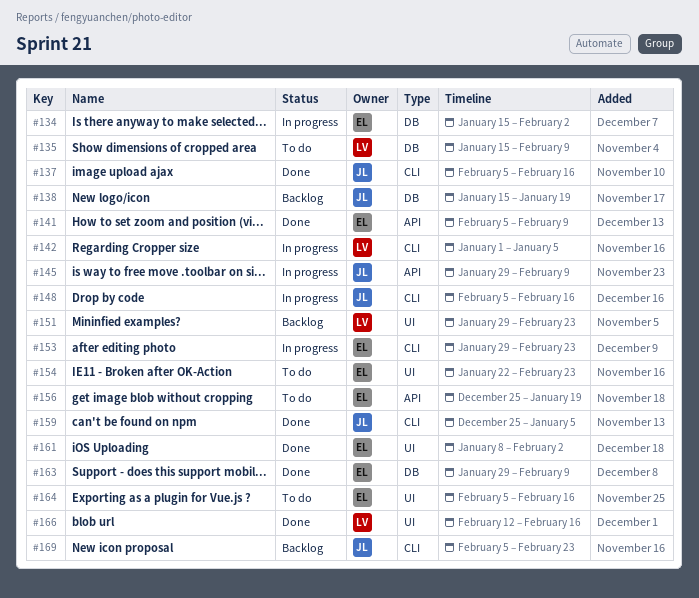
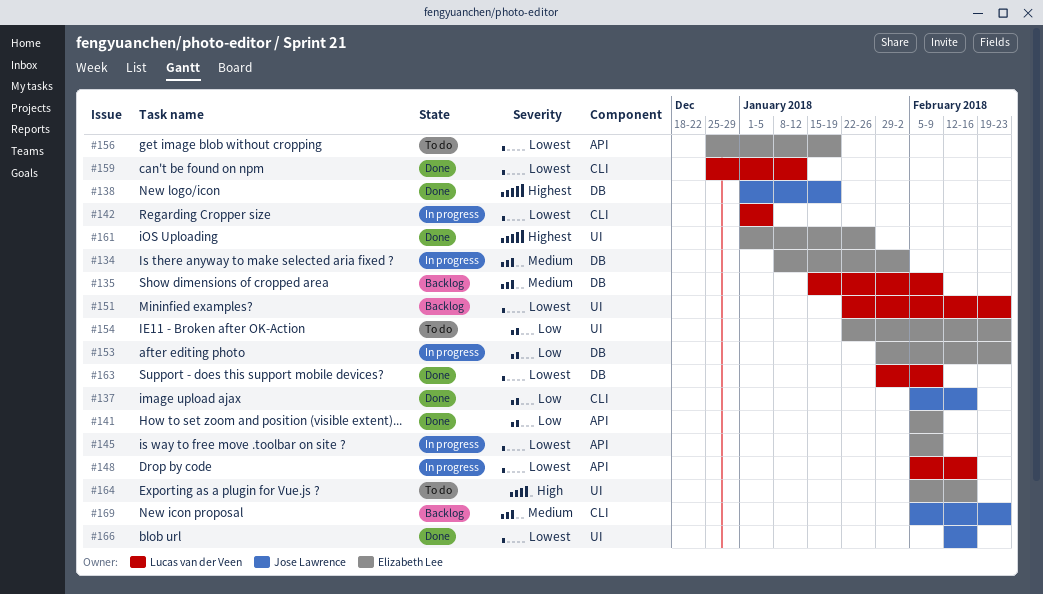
#134, start: Jan 15 -> Jan 8
#135, status: To do -> Backlog
#138, status: Backlog -> Done
#138, start: Jan 15 -> Jan 1
#145, owner: Jose Lawrence -> Elizabeth Lee
#145, start: Jan 29 -> Feb 5
#148, owner: Jose Lawrence -> Lucas van der Veen
#148, label: CLI -> API
#151, start: Jan 29 -> Jan 22
#153, label: CLI -> DB
#159, owner: Jose Lawrence -> Lucas van der Veen
#159, due: Jan 5 -> Jan 12
#161, start: Jan 8 -> Jan 1
#161, due: Feb 2 -> Jan 26
#163, owner: Elizabeth Lee -> Lucas van der Veen
#166, owner: Lucas van der Veen -> Jose Lawrence

